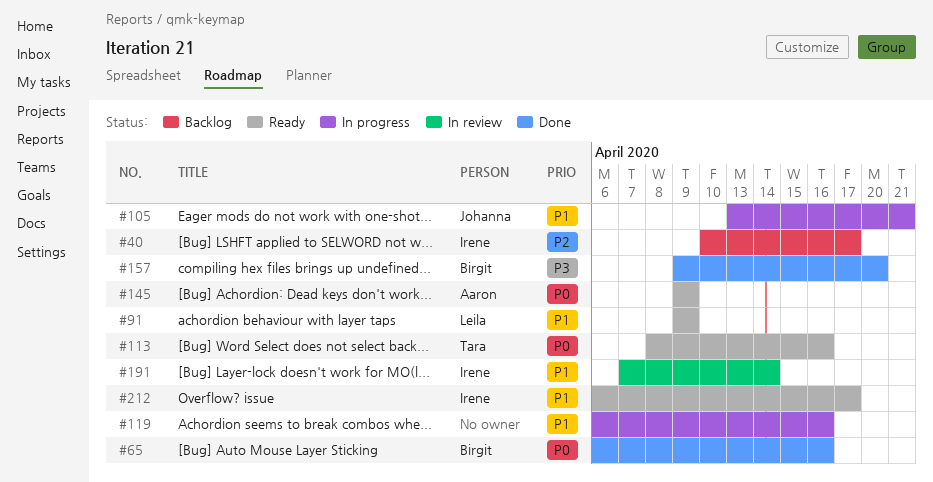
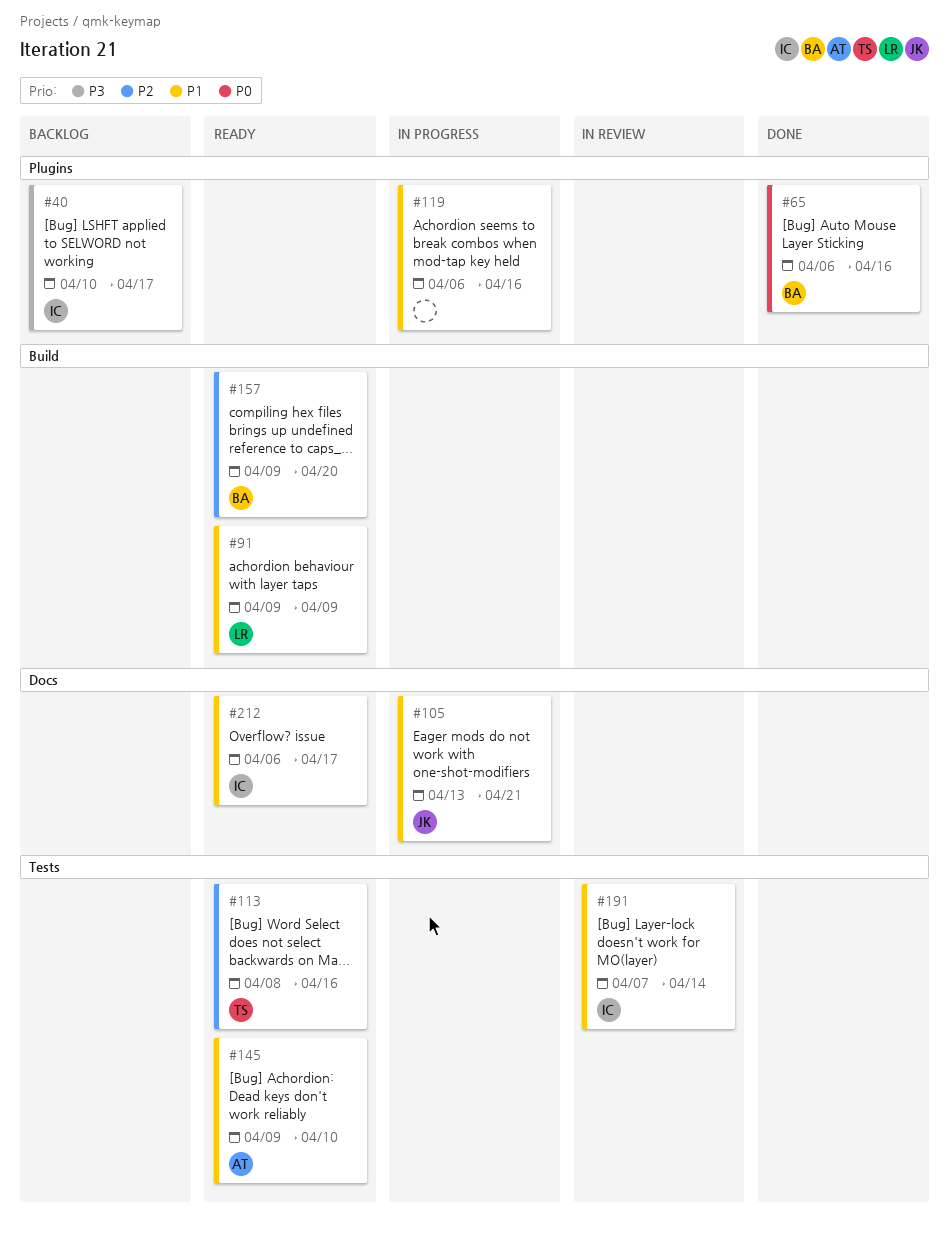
#40, priority: P2 -> P3
#113, priority: P0 -> P2
#145, priority: P0 -> P1
#145, due: Apr 9 -> Apr 10
#157, status: Done -> Ready
#157, priority: P3 -> P2

